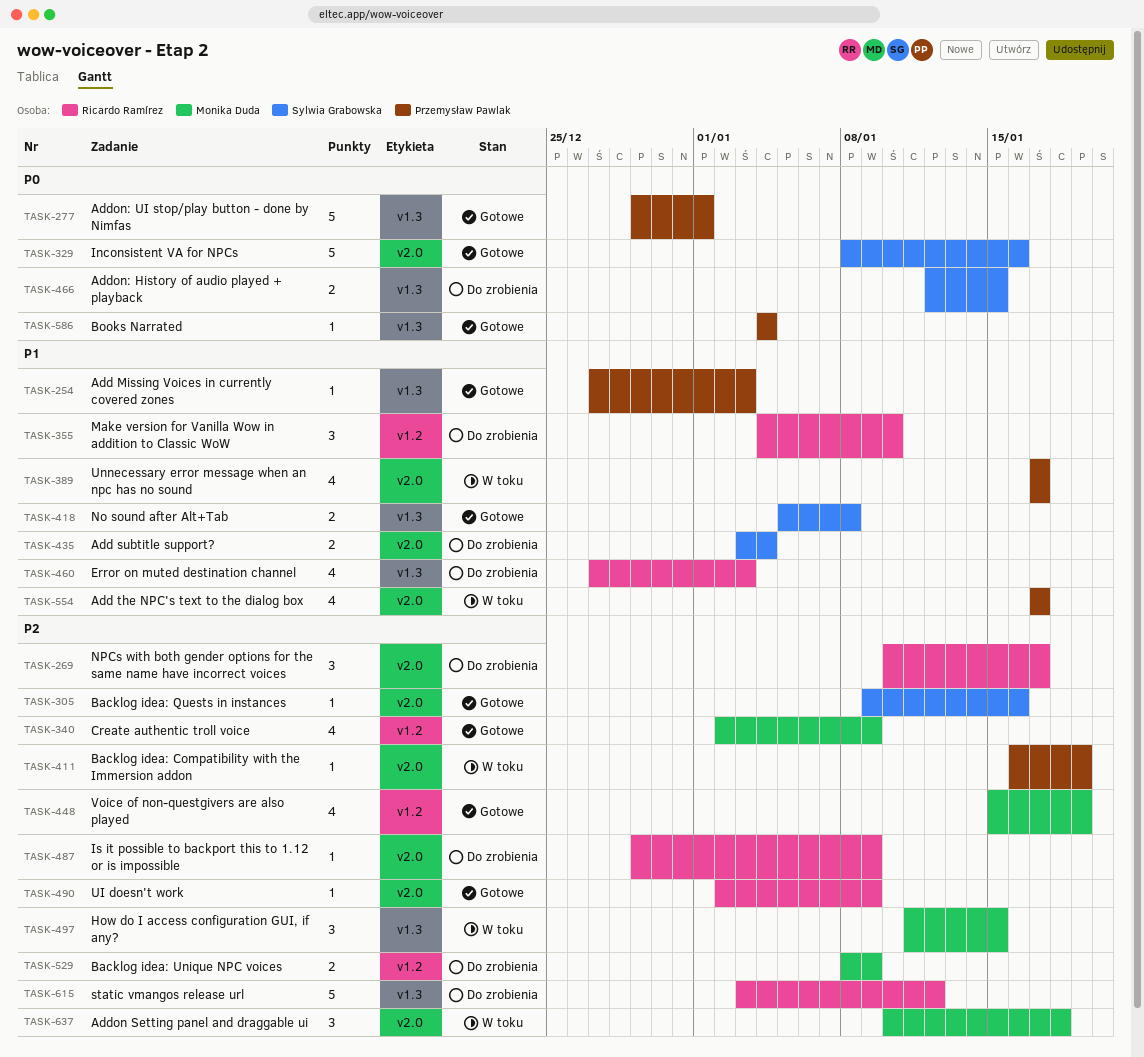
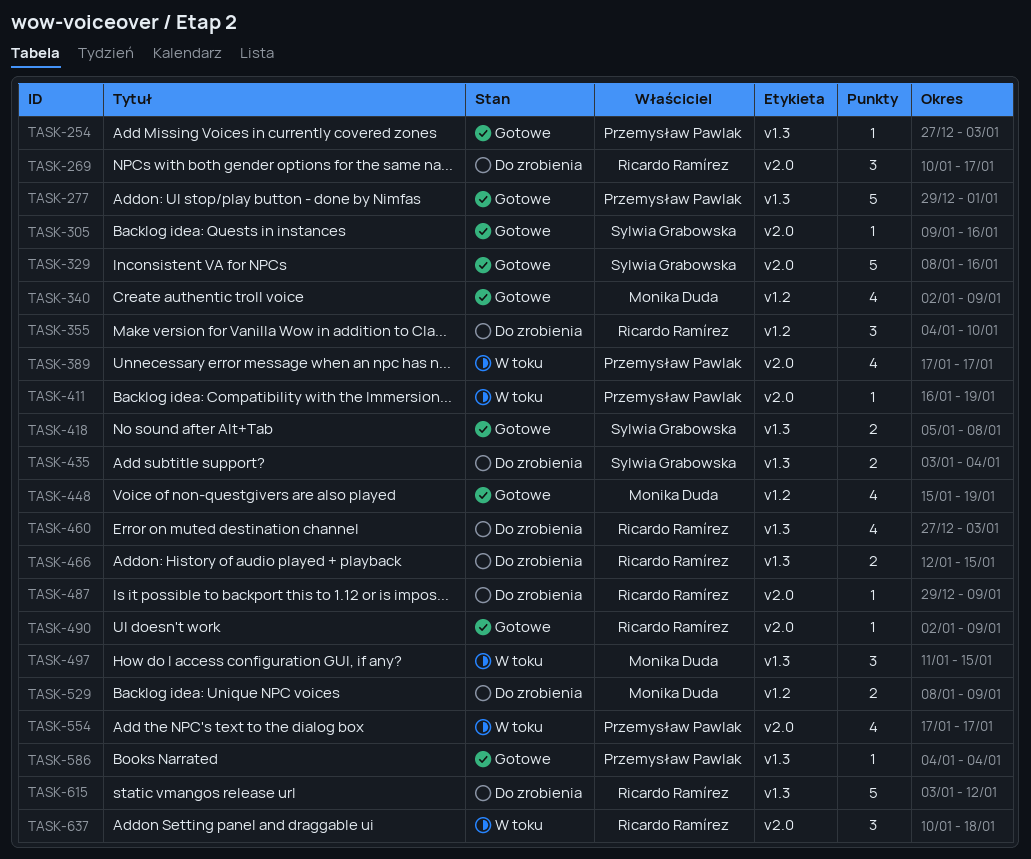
TASK-435, label: v2.0 -> v1.3
TASK-466, owner: Sylwia Grabowska -> Ricardo Ramírez
TASK-637, owner: Monika Duda -> Ricardo Ramírez

